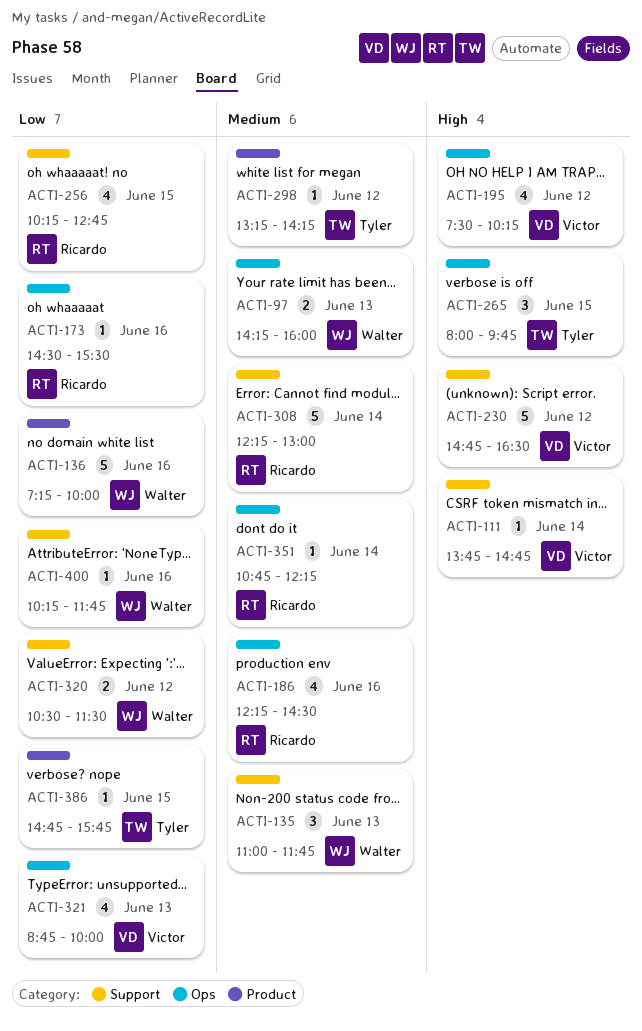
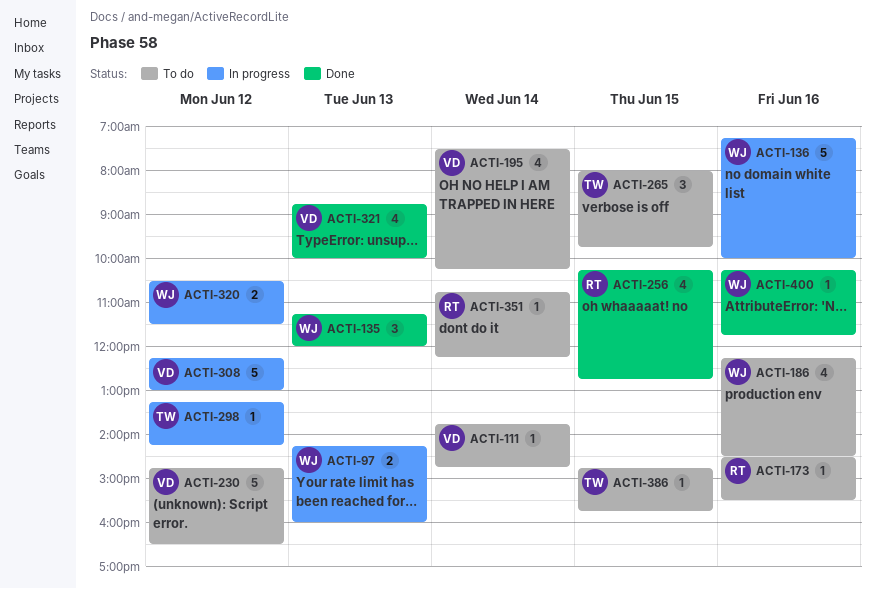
ACTI-135, begins: 11:00 -> 11:15
ACTI-135, ends: 11:45 -> 12:00
ACTI-186, owner: Ricardo -> Walter
ACTI-195, day: Jun 12 -> Jun 14
ACTI-308, owner: Ricardo -> Victor
ACTI-308, day: Jun 14 -> Jun 12

